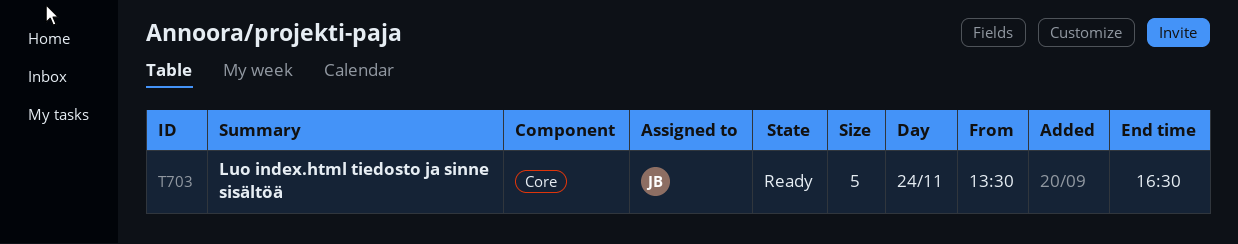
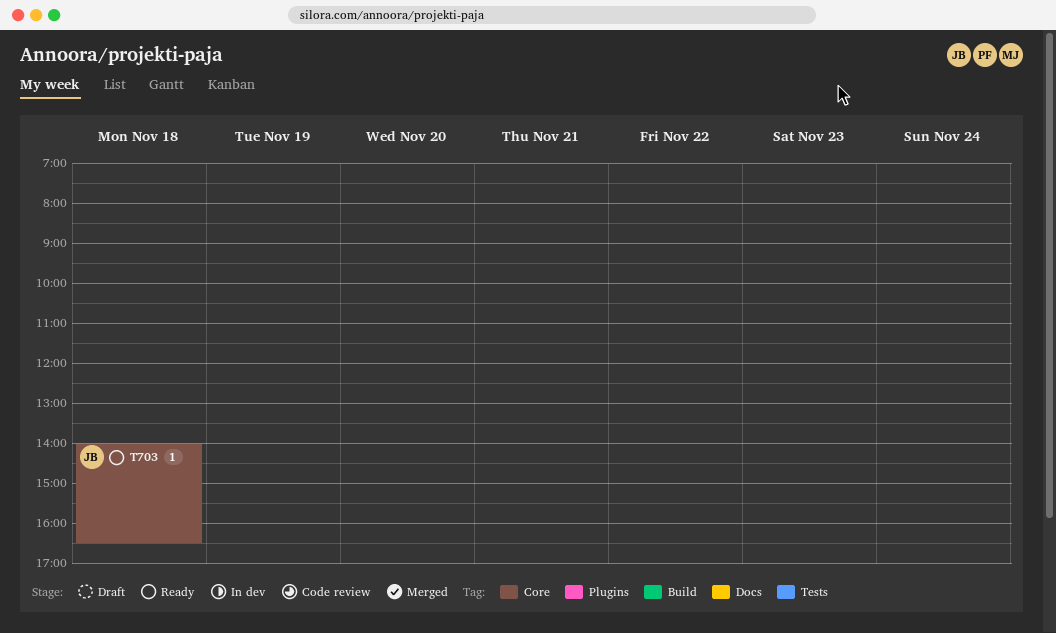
T703, estimate: 5 -> 1
T703, day: Nov 24 -> Nov 18
T703, begins: 13:30 -> 14:00

